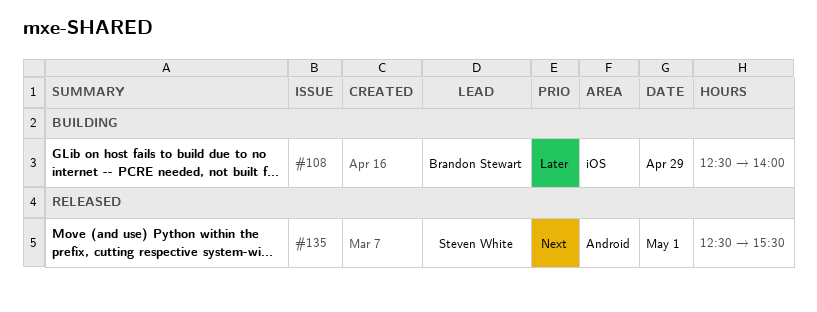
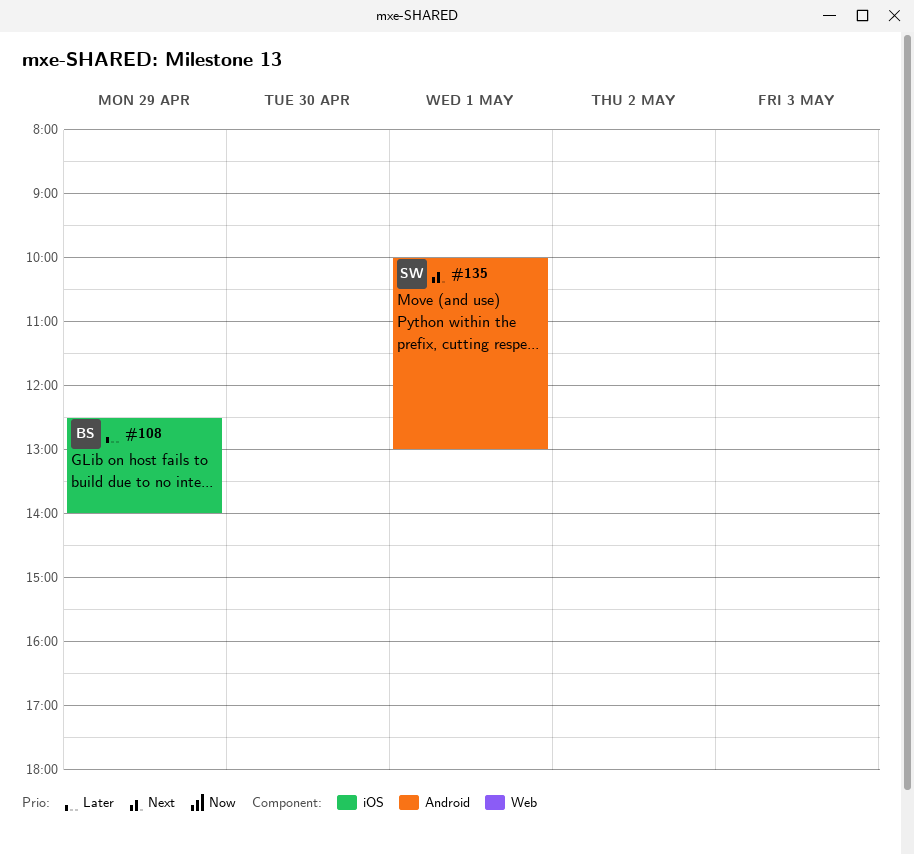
#135, begins: 12:30 -> 10:00
#135, ends: 15:30 -> 13:00

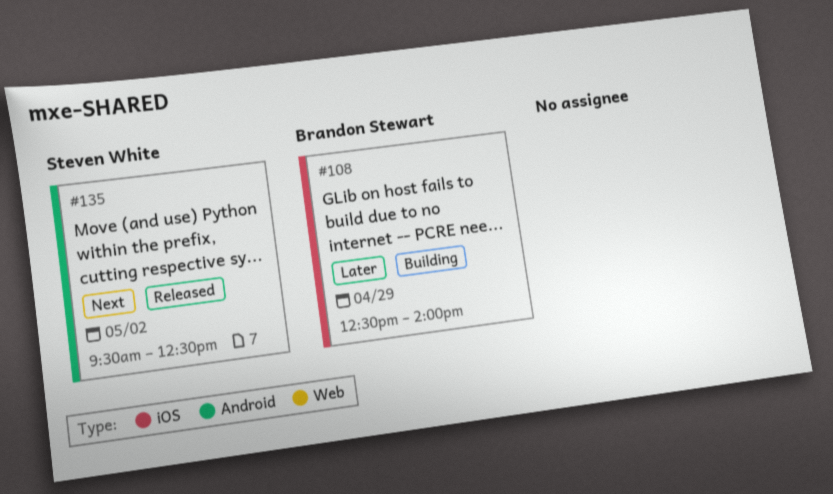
#135, day: May 1 -> May 2
#135, begins: 10:00 -> 09:30
#135, ends: 13:00 -> 12:30

